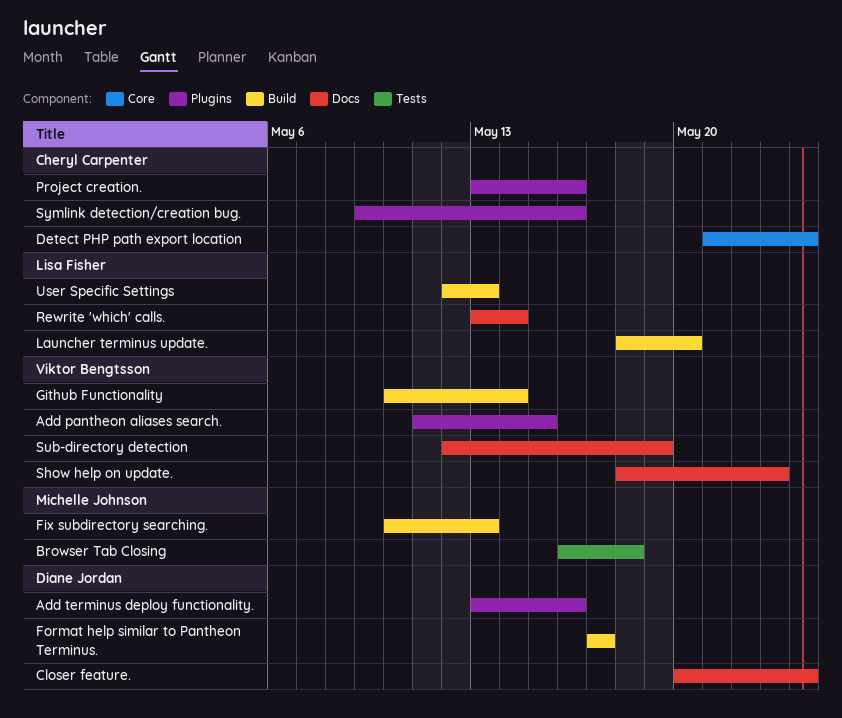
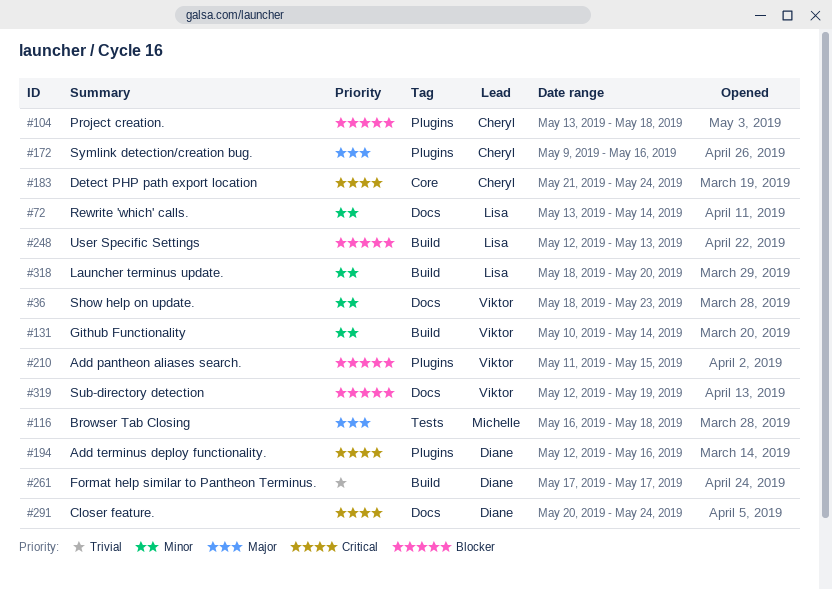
Add terminus deploy functionality., start: May 13 -> May 12
Fix subdirectory searching.: present -> none
Project creation., due: May 16 -> May 18

